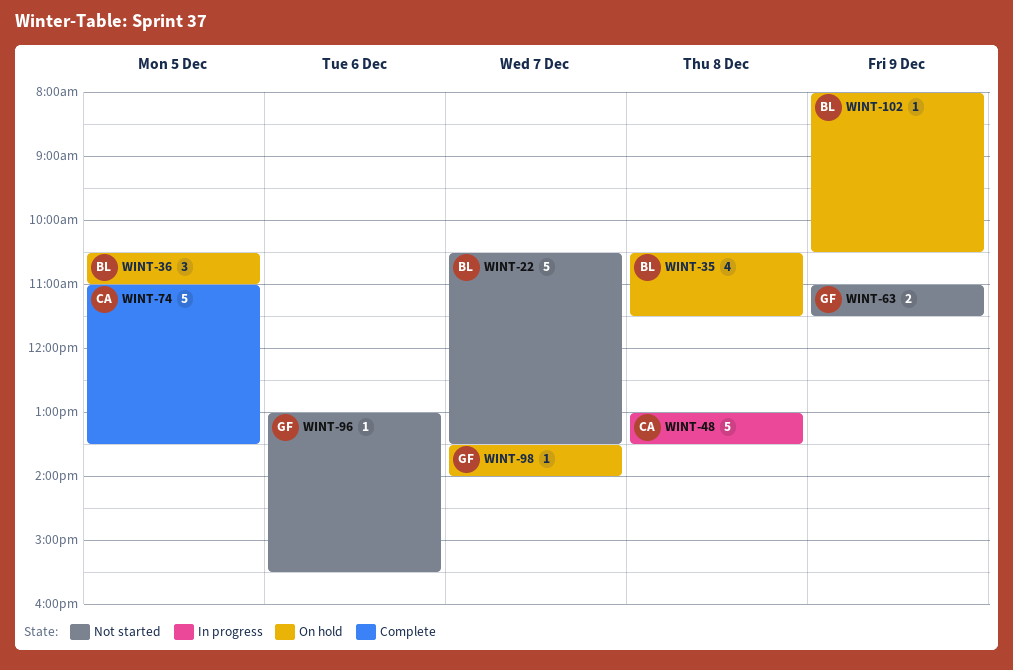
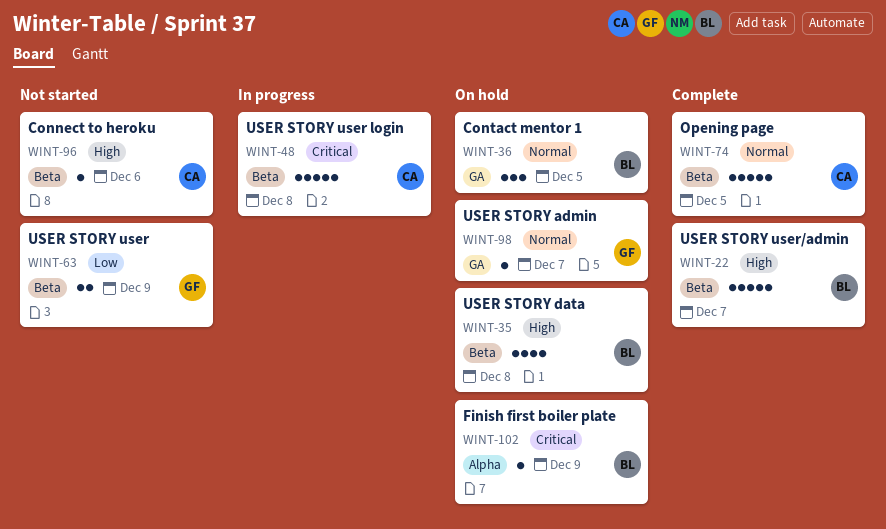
WINT-22, status: Not started -> Complete
WINT-96, owner: GF -> CA

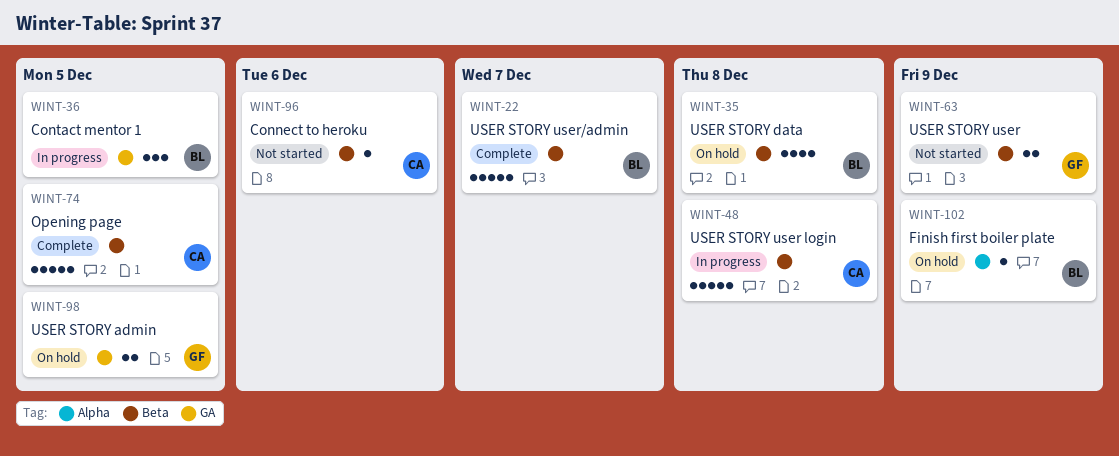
WINT-36, status: On hold -> In progress
WINT-98, estimate: 1 -> 2
WINT-98, day: Dec 7 -> Dec 5

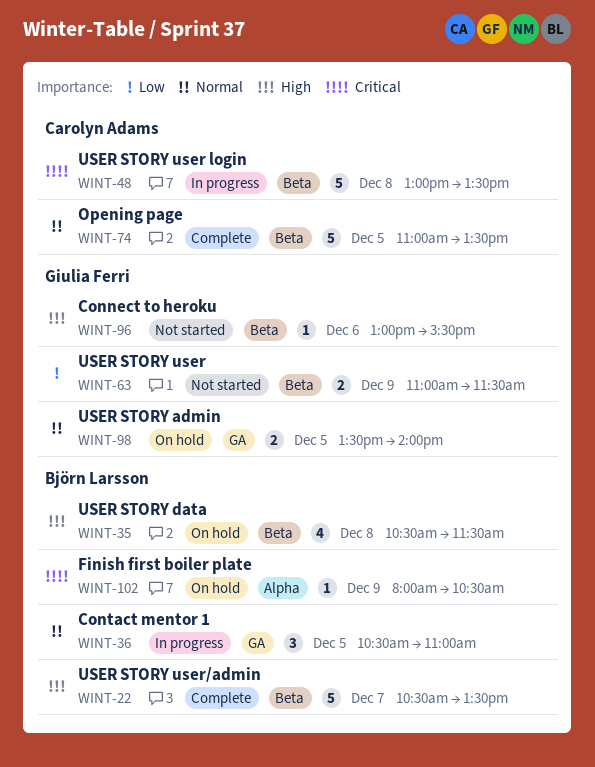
WINT-96, owner: Carolyn Adams -> Giulia Ferri

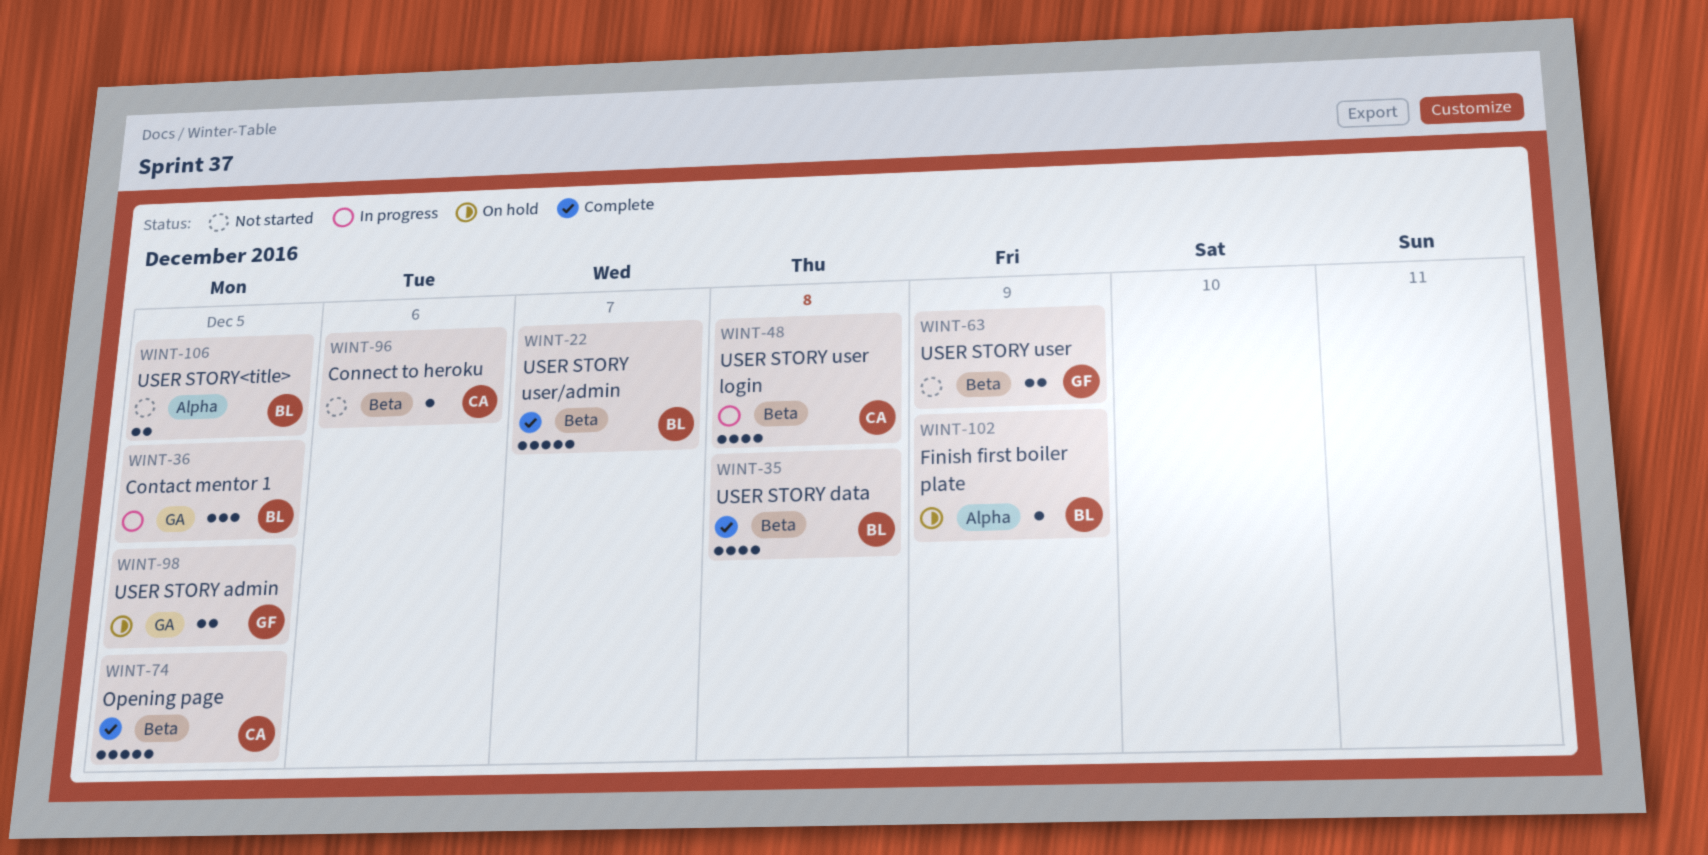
WINT-35, status: On hold -> Complete
WINT-48, estimate: 5 -> 4
WINT-96, owner: Giulia Ferri -> Carolyn Adams
WINT-106: none -> present

